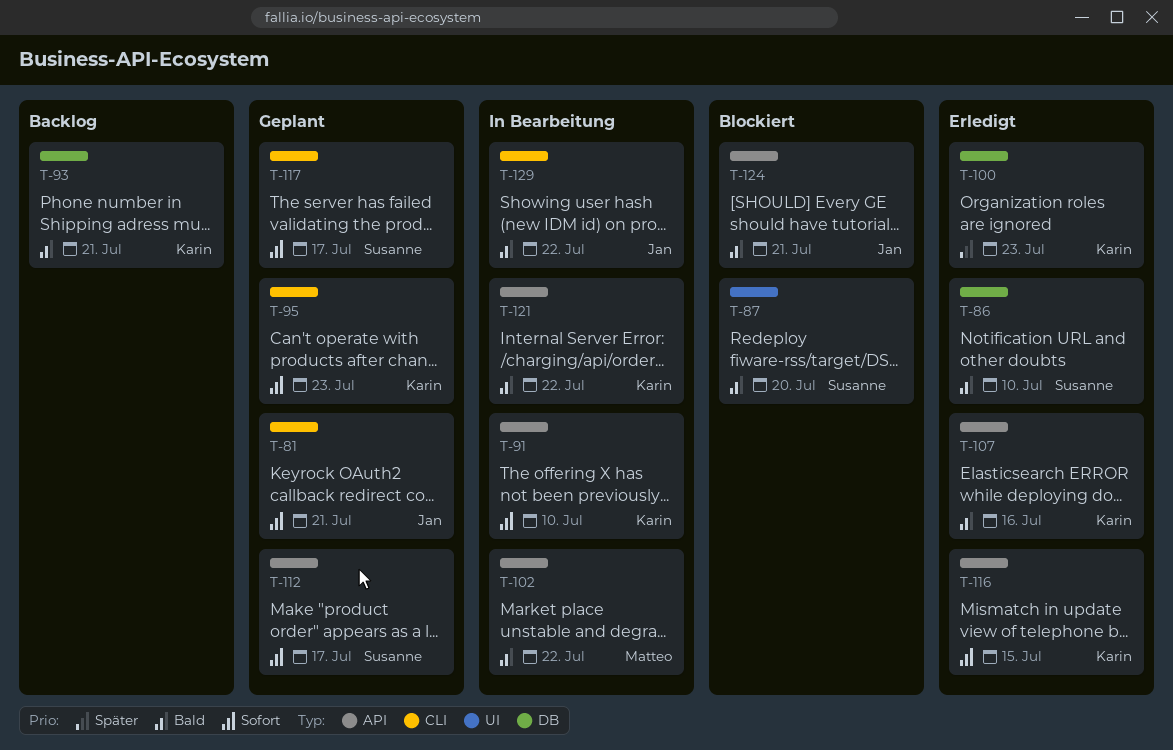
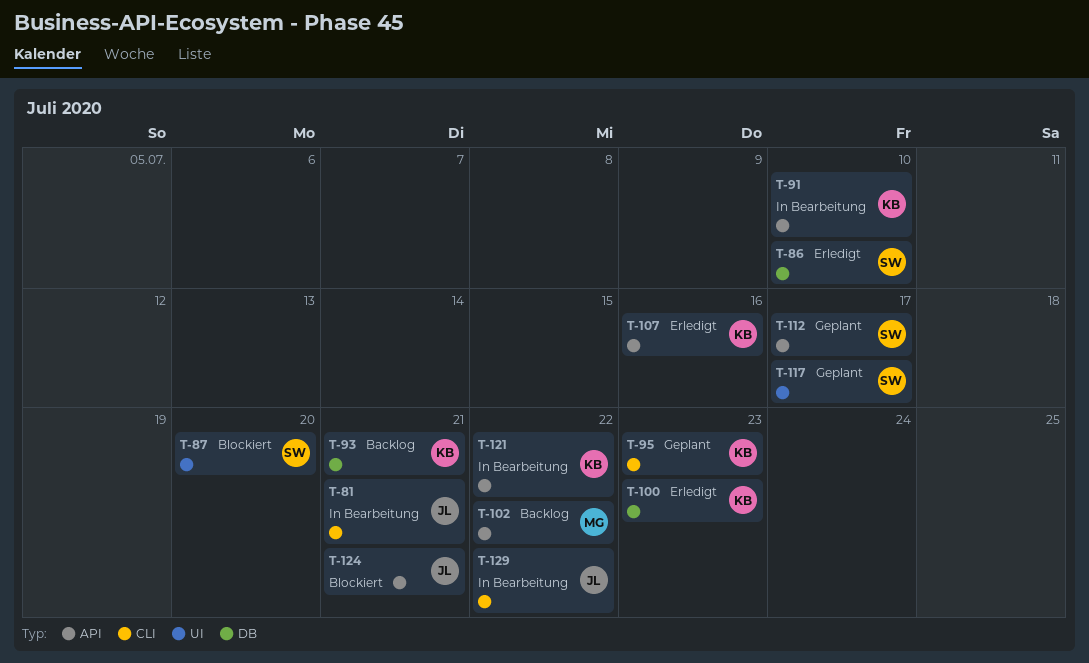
T-81, status: Geplant -> In Bearbeitung
T-102, status: In Bearbeitung -> Backlog
T-116: present -> none
T-117, label: CLI -> UI

